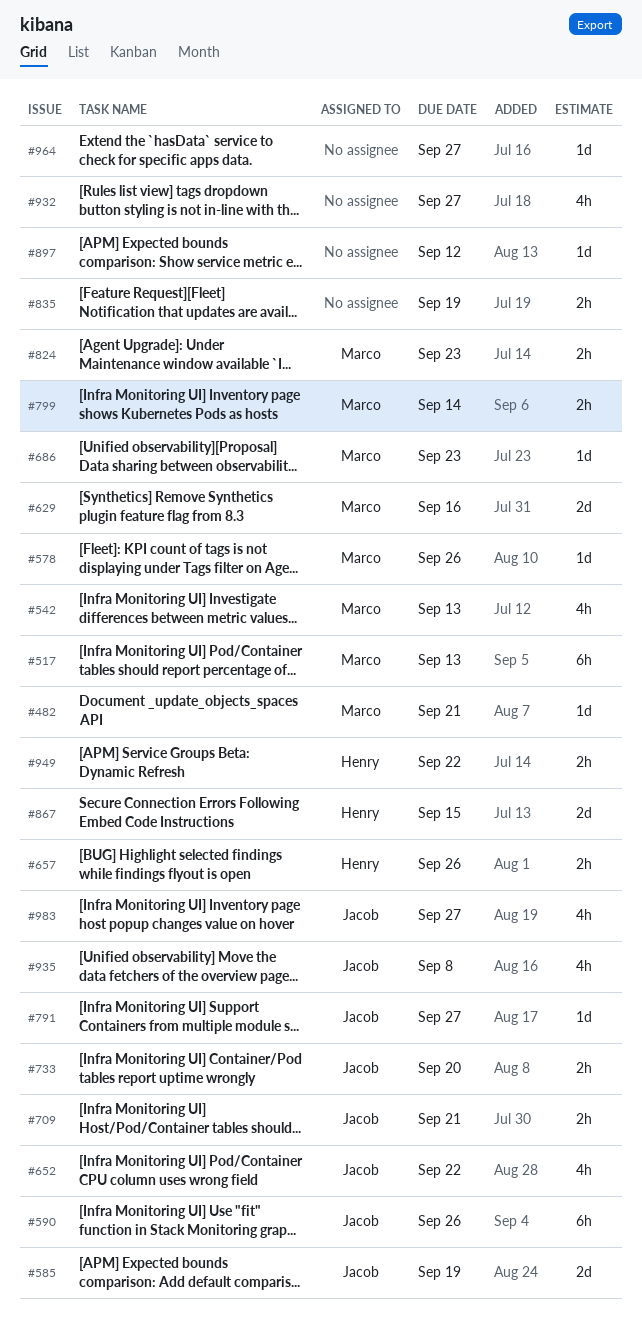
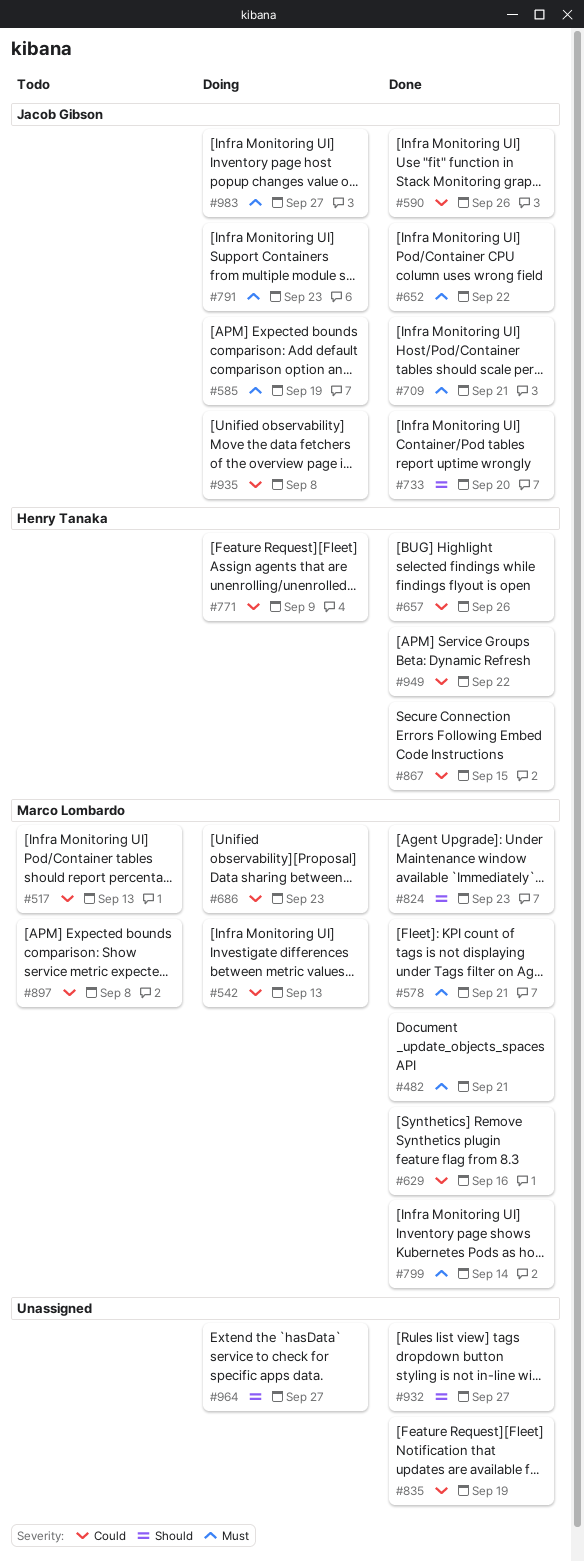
#578, due: Sep 26 -> Sep 21
#771: none -> present
#791, due: Sep 27 -> Sep 23
#897, owner: none -> Marco Lombardo
#897, due: Sep 12 -> Sep 8

